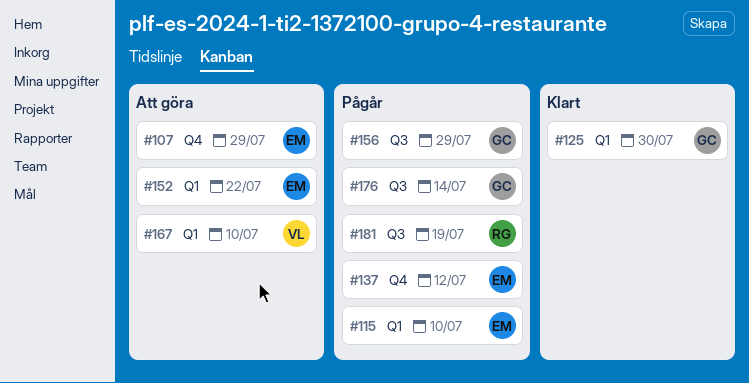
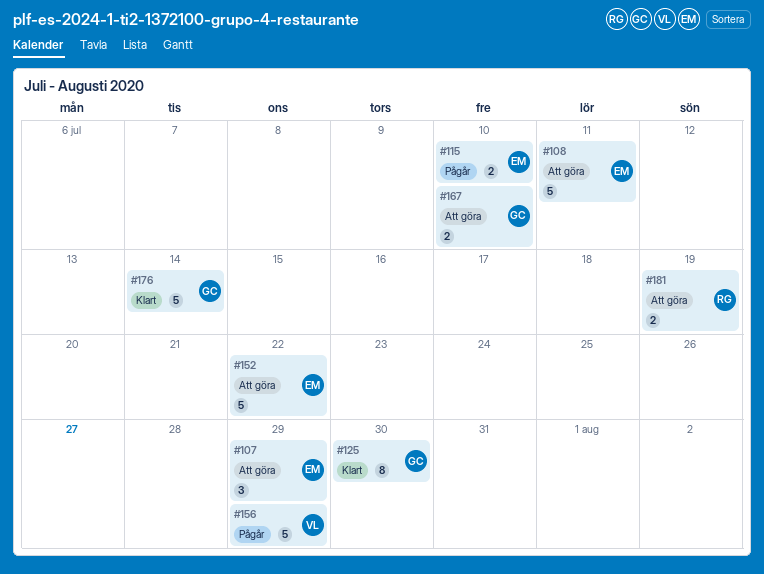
#108: none -> present
#137: present -> none
#156, owner: GC -> VL
#167, owner: VL -> GC
#176, status: Pågår -> Klart
#181, status: Pågår -> Att göra

